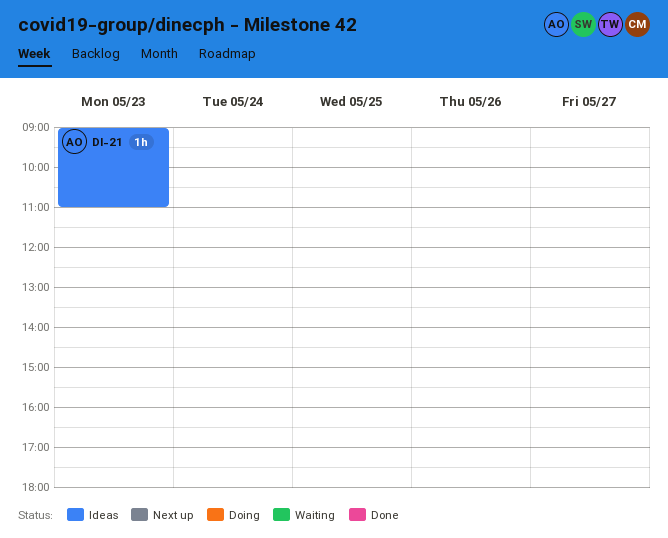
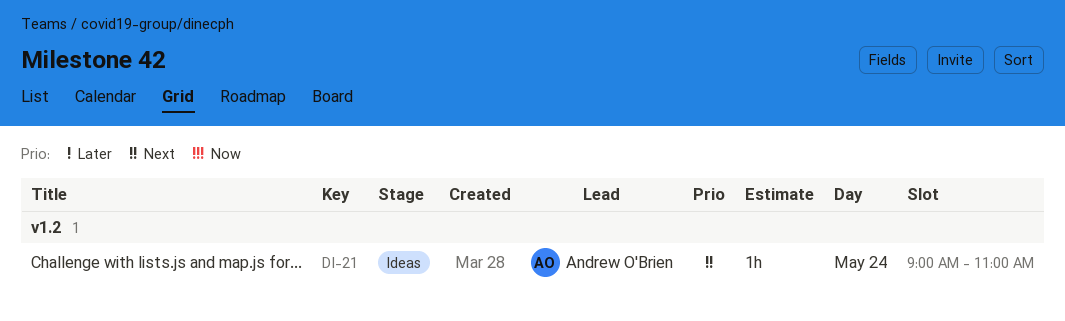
DI-21, day: May 23 -> May 24

